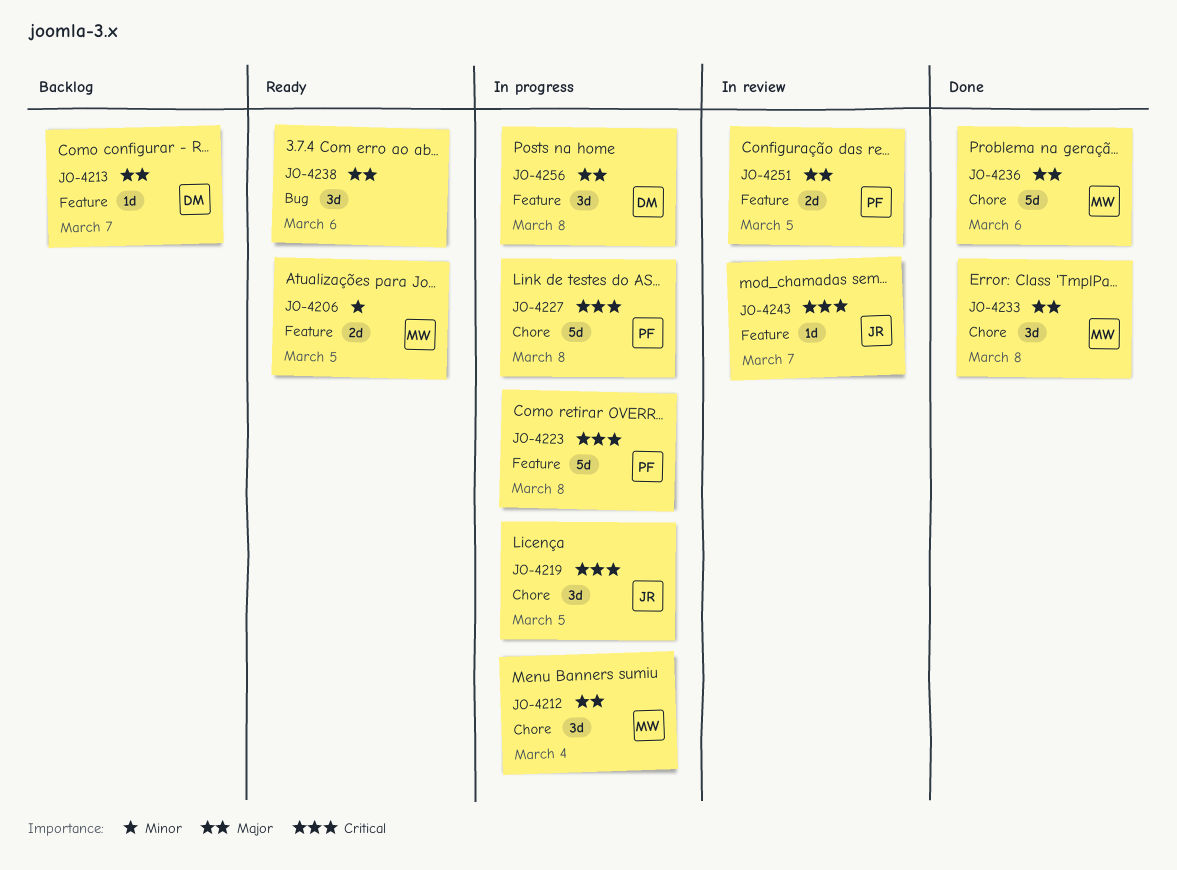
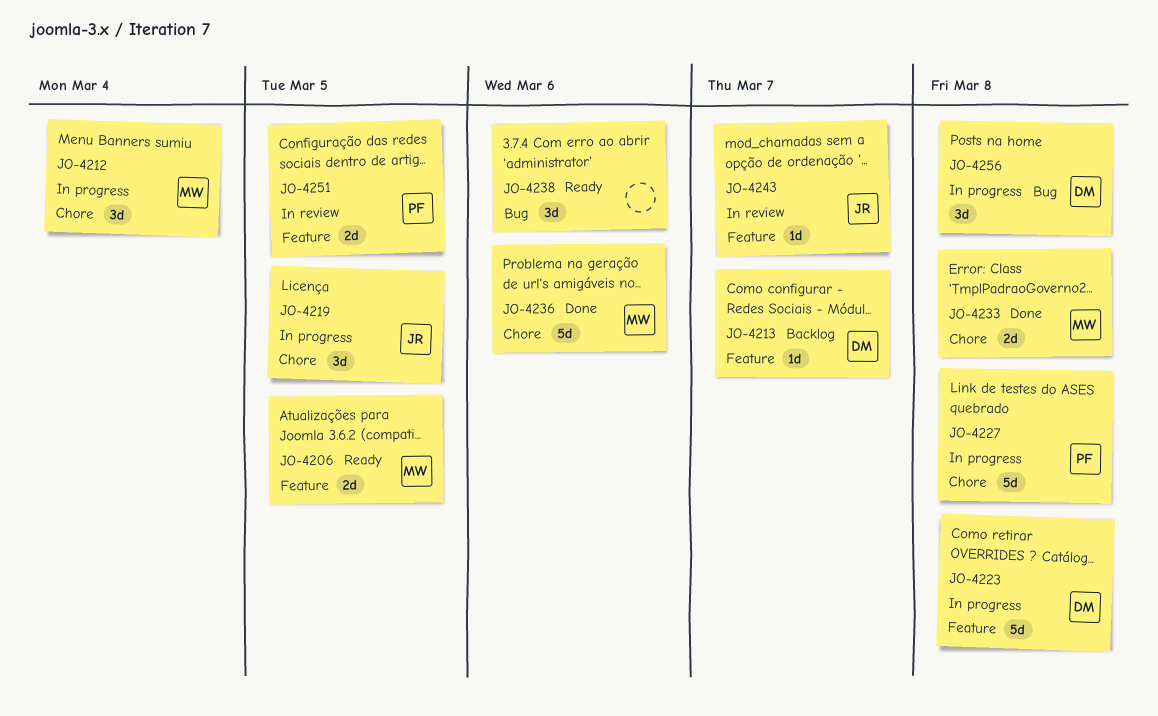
JO-4223, owner: PF -> DM
JO-4233, estimate: 3d -> 2d
JO-4256, label: Feature -> Bug

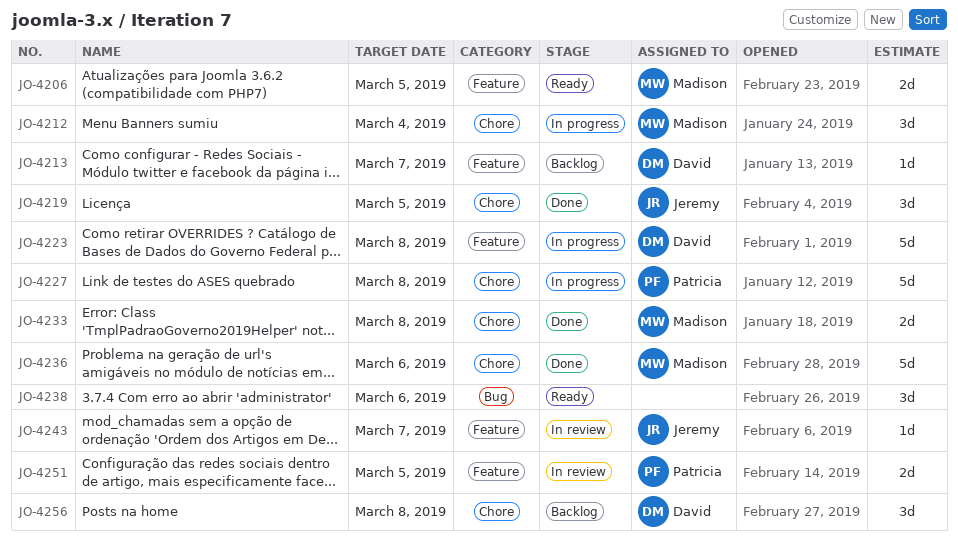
JO-4219, status: In progress -> Done
JO-4256, status: In progress -> Backlog
JO-4256, label: Bug -> Chore

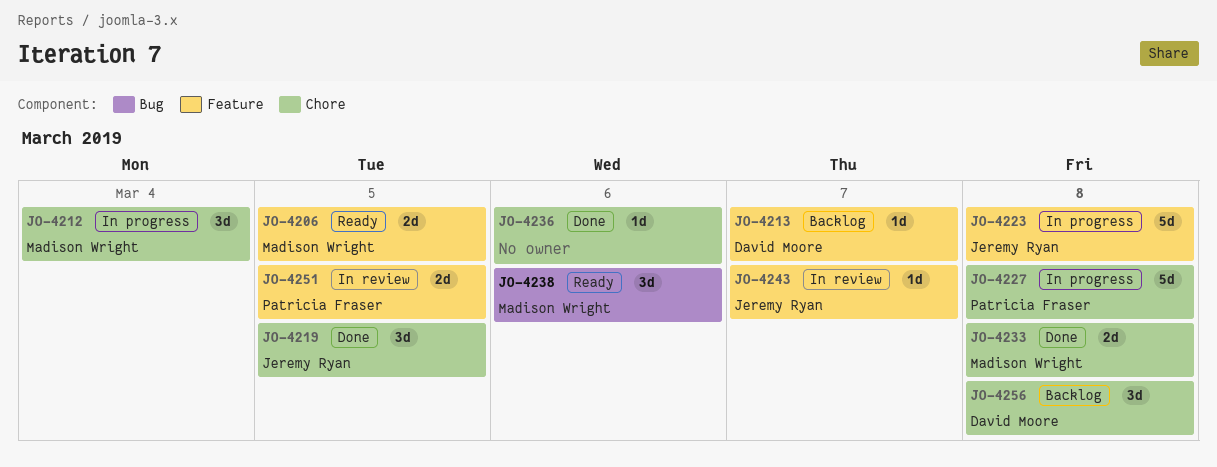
JO-4223, owner: David Moore -> Jeremy Ryan
JO-4236, owner: Madison Wright -> none
JO-4236, estimate: 5d -> 1d
JO-4238, owner: none -> Madison Wright

